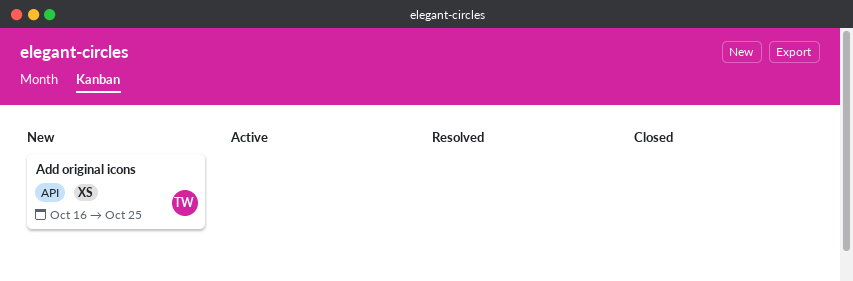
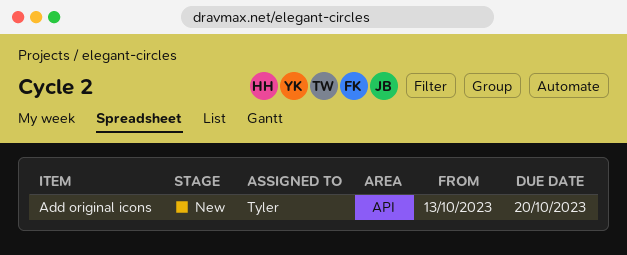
Add original icons, start: Oct 16 -> Oct 13
Add original icons, due: Oct 25 -> Oct 20

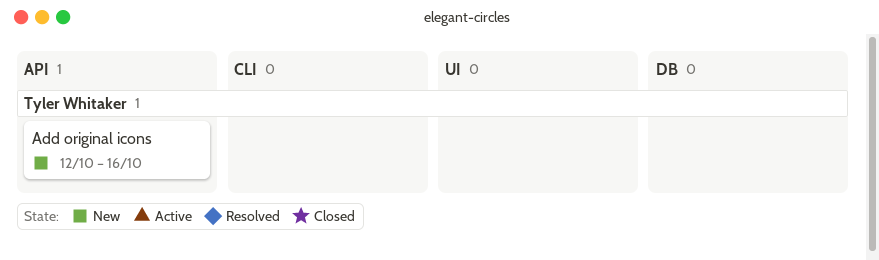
Add original icons, start: Oct 13 -> Oct 12
Add original icons, due: Oct 20 -> Oct 16

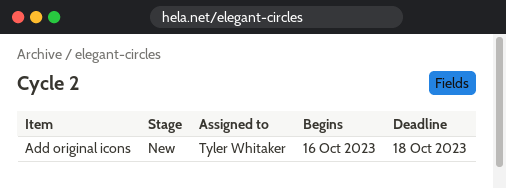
Add original icons, start: Oct 12 -> Oct 16
Add original icons, due: Oct 16 -> Oct 18

